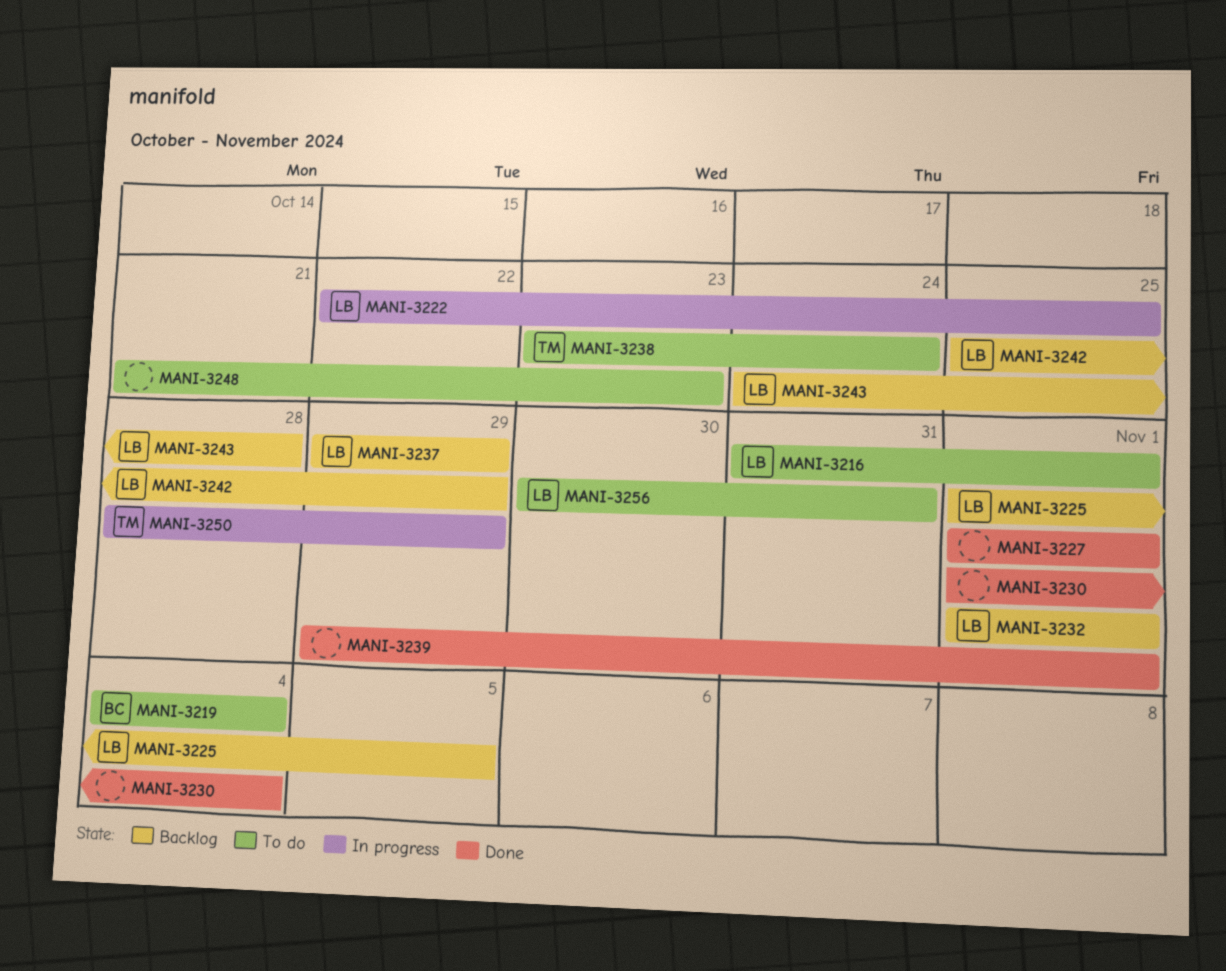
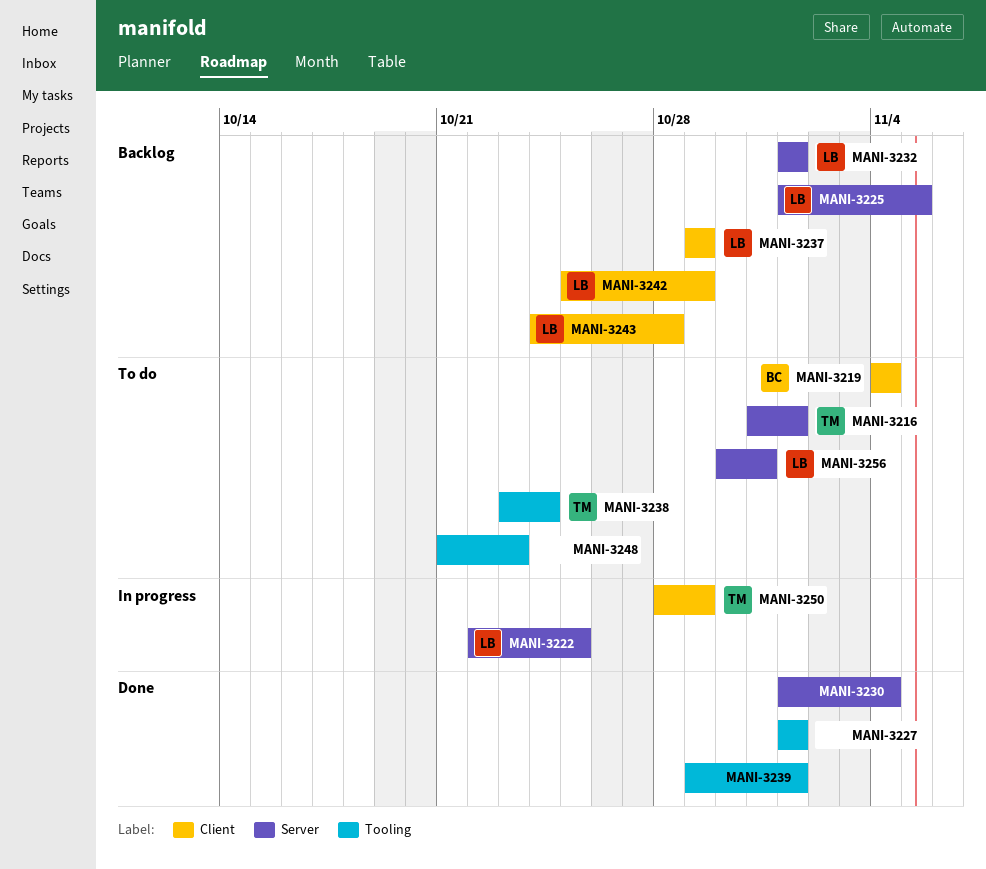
MANI-3216, owner: LB -> TM

